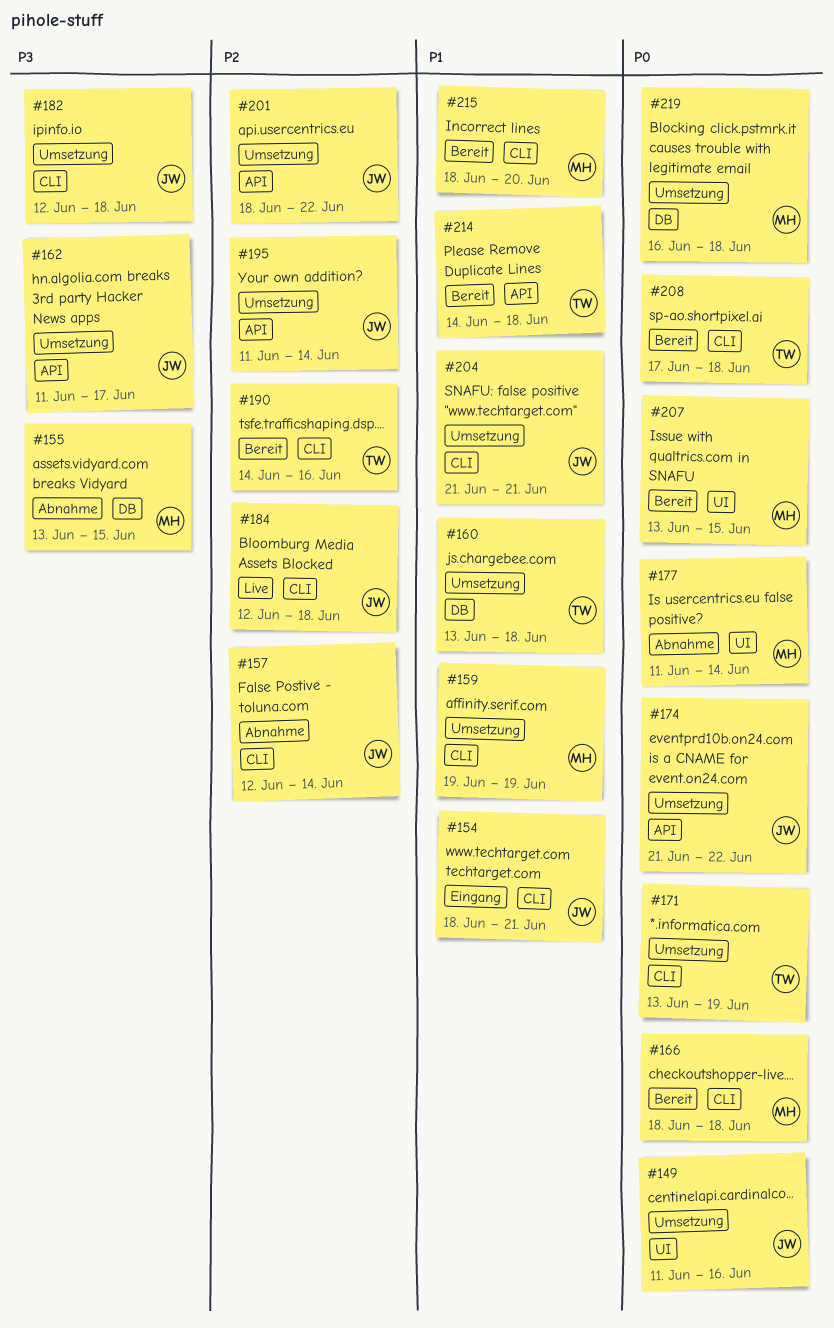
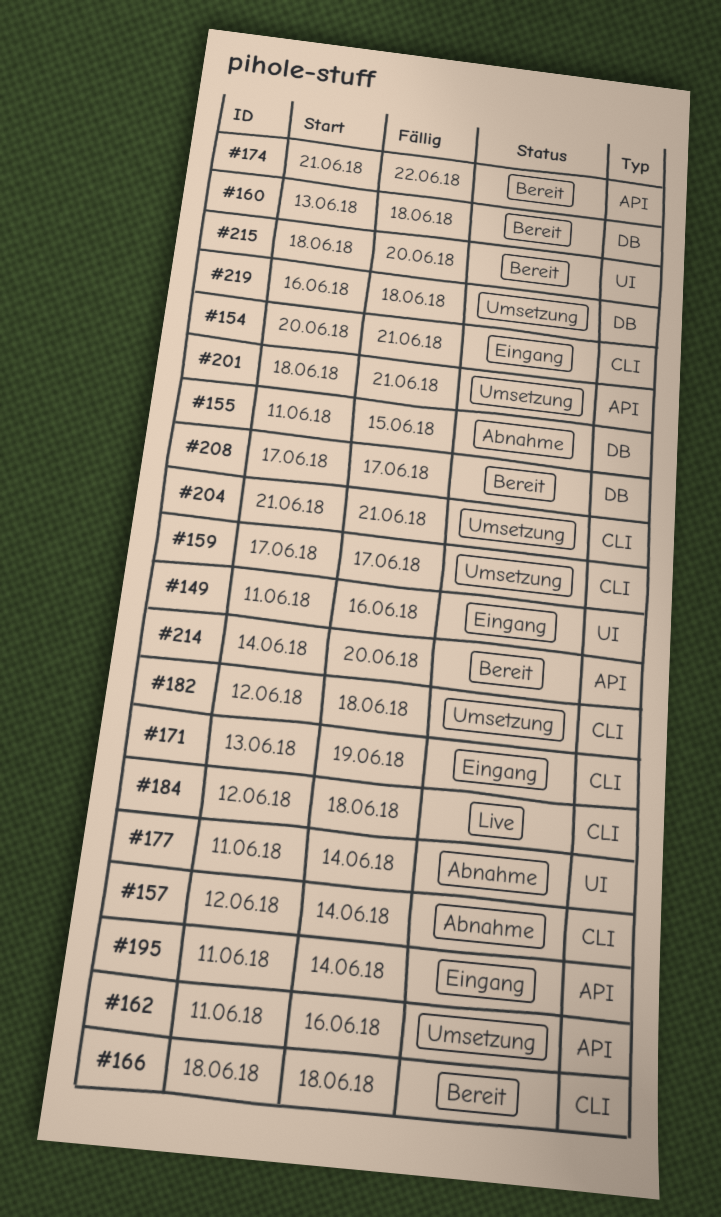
#149, status: Umsetzung -> Eingang
#154, start: Jun 18 -> Jun 20
#155, start: Jun 13 -> Jun 11
#159, start: Jun 19 -> Jun 17
#159, due: Jun 19 -> Jun 17
#160, status: Umsetzung -> Bereit
#162, due: Jun 17 -> Jun 16
#171, status: Umsetzung -> Eingang
#174, status: Umsetzung -> Bereit
#190: present -> none
#195, status: Umsetzung -> Eingang
#201, due: Jun 22 -> Jun 21
#207: present -> none
#208, label: CLI -> DB
#208, due: Jun 18 -> Jun 17
#214, due: Jun 18 -> Jun 20
#215, label: CLI -> UI

